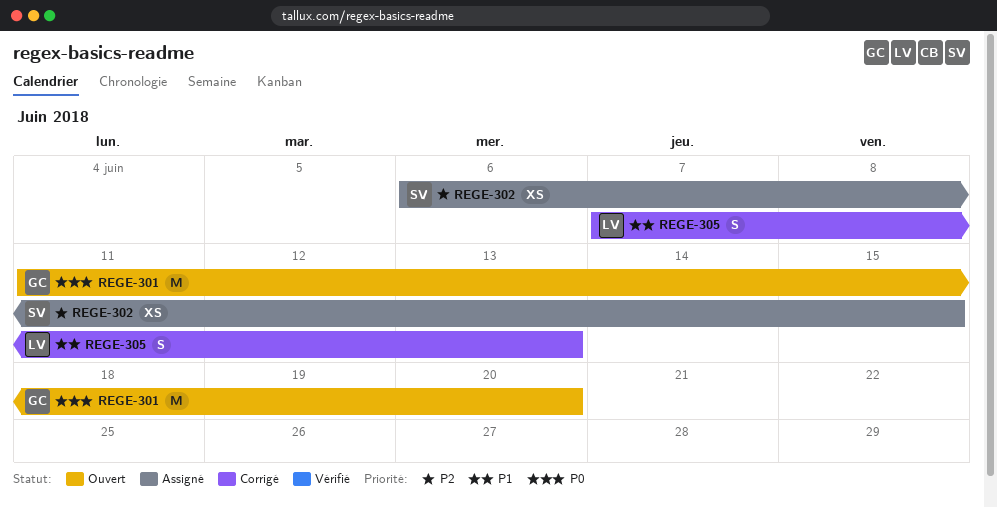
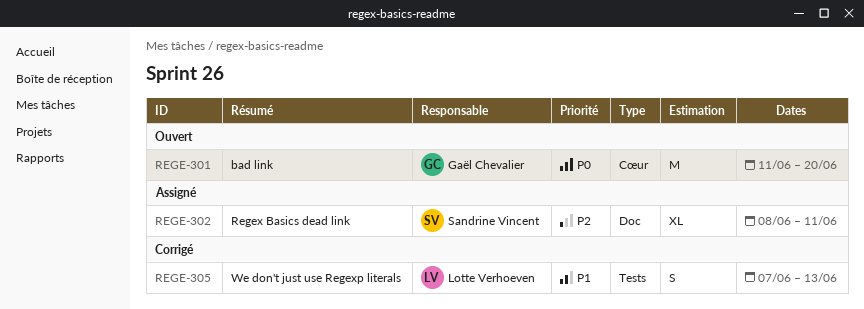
REGE-302, estimate: XS -> XL
REGE-302, start: Jun 6 -> Jun 8
REGE-302, due: Jun 15 -> Jun 11

